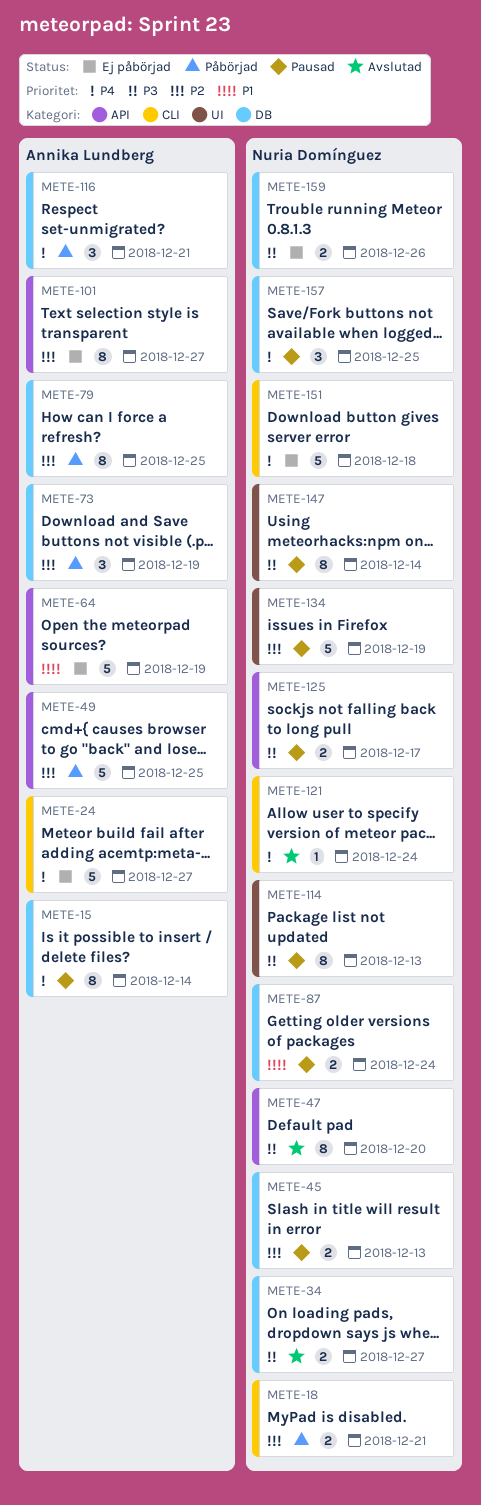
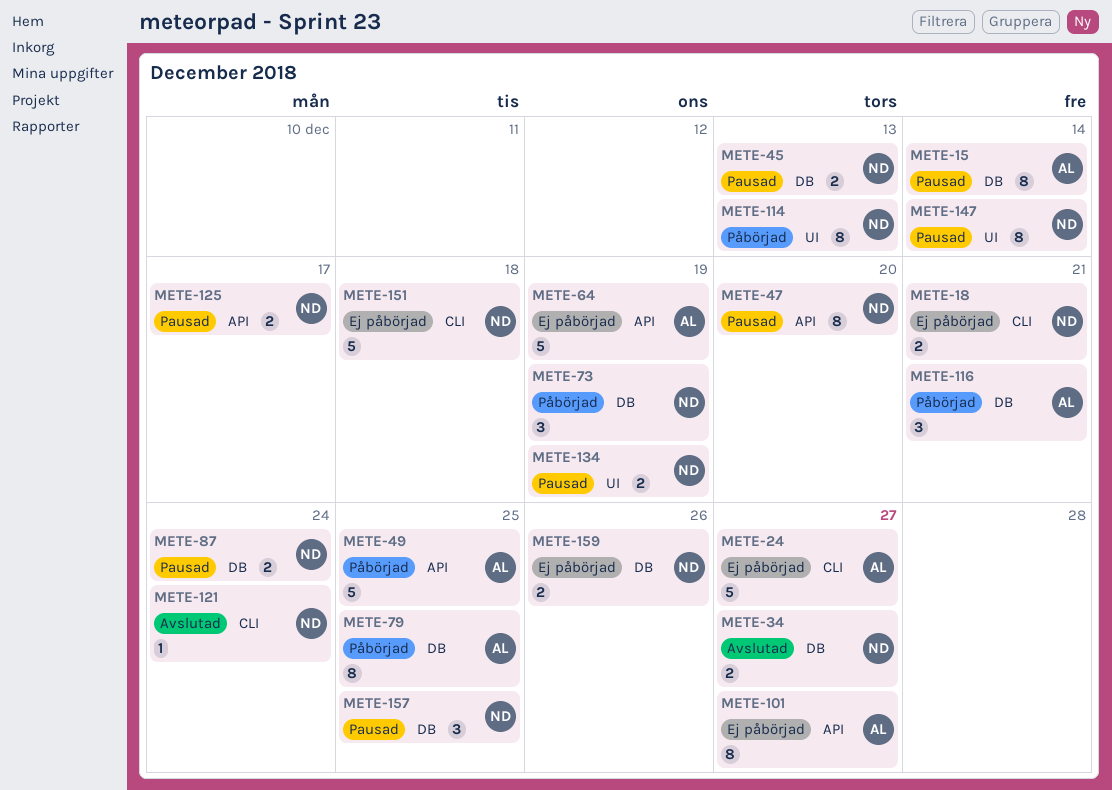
METE-18, status: Påbörjad -> Ej påbörjad
METE-47, status: Avslutad -> Pausad
METE-73, owner: Annika Lundberg -> Nuria Domínguez
METE-114, status: Pausad -> Påbörjad
METE-134, estimate: 5 -> 2

